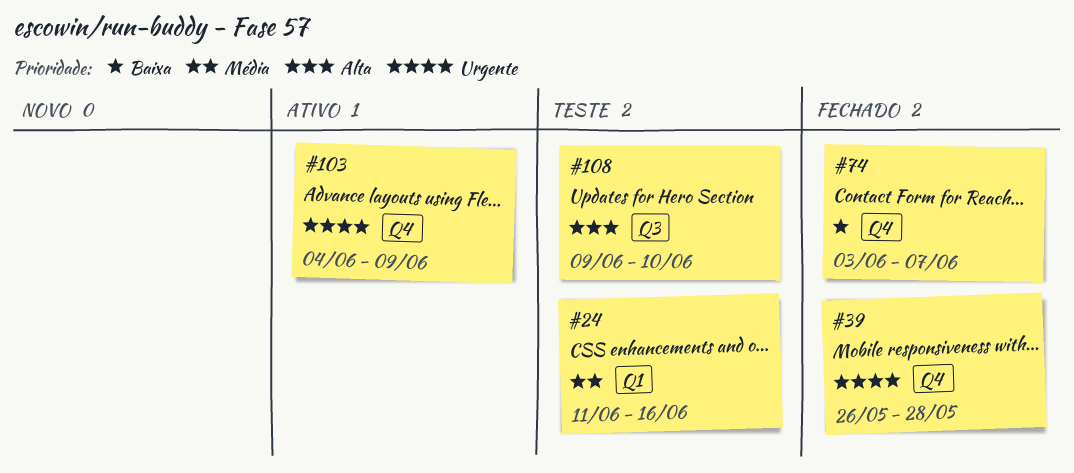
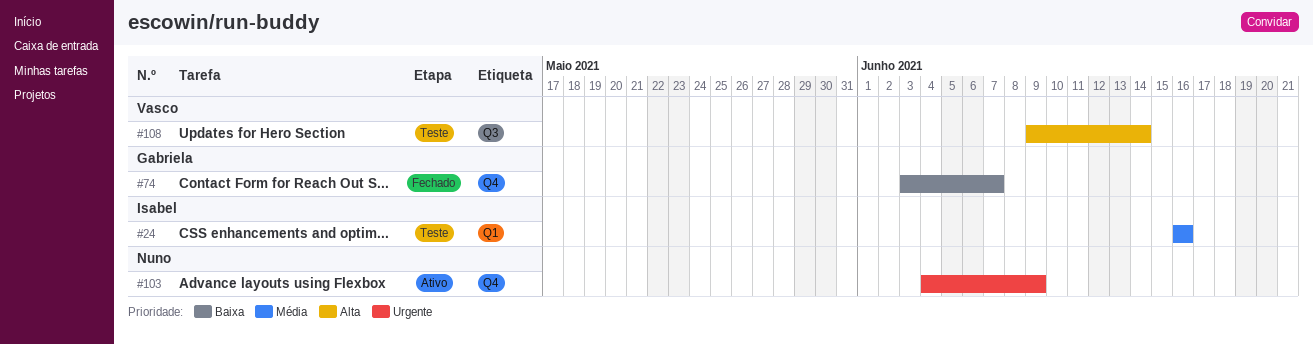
#24, start: Jun 11 -> Jun 16
#39: present -> none
#108, due: Jun 10 -> Jun 14

